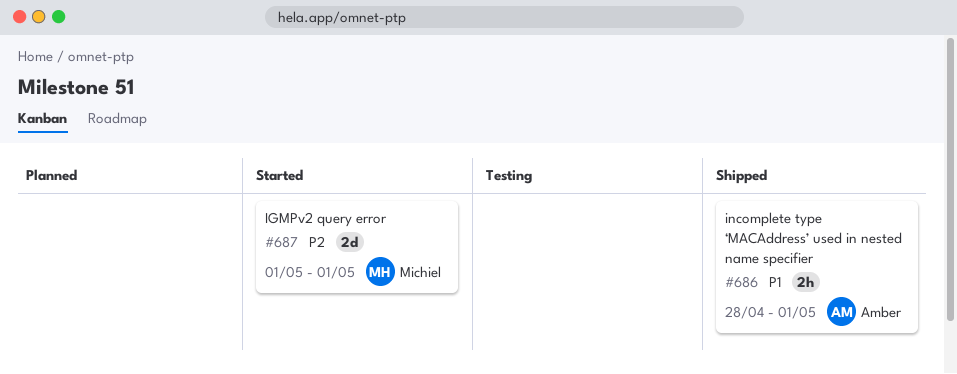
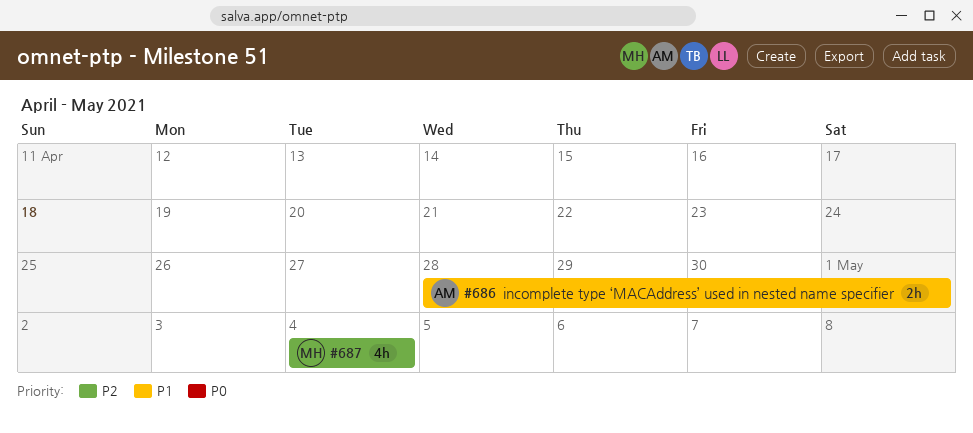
#687, estimate: 2d -> 4h
#687, start: May 1 -> May 4
#687, due: May 1 -> May 4

